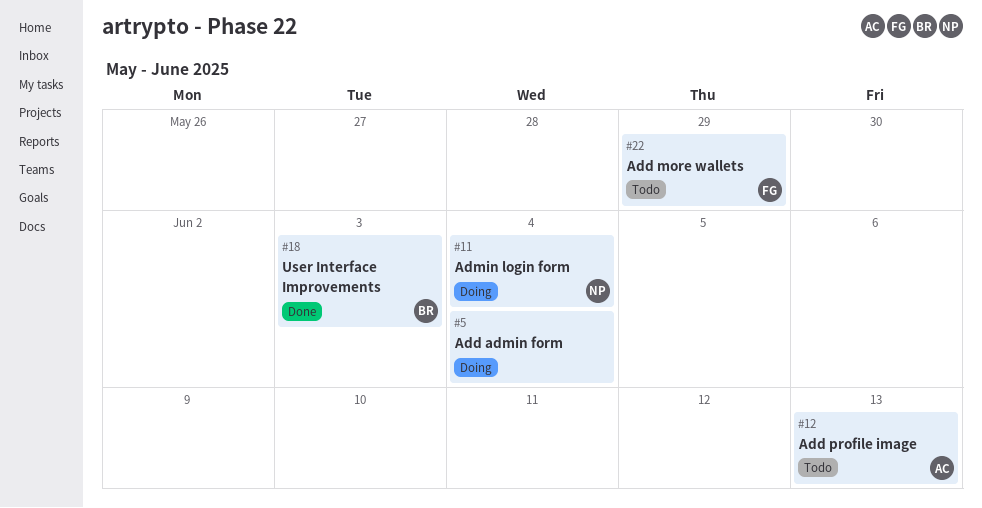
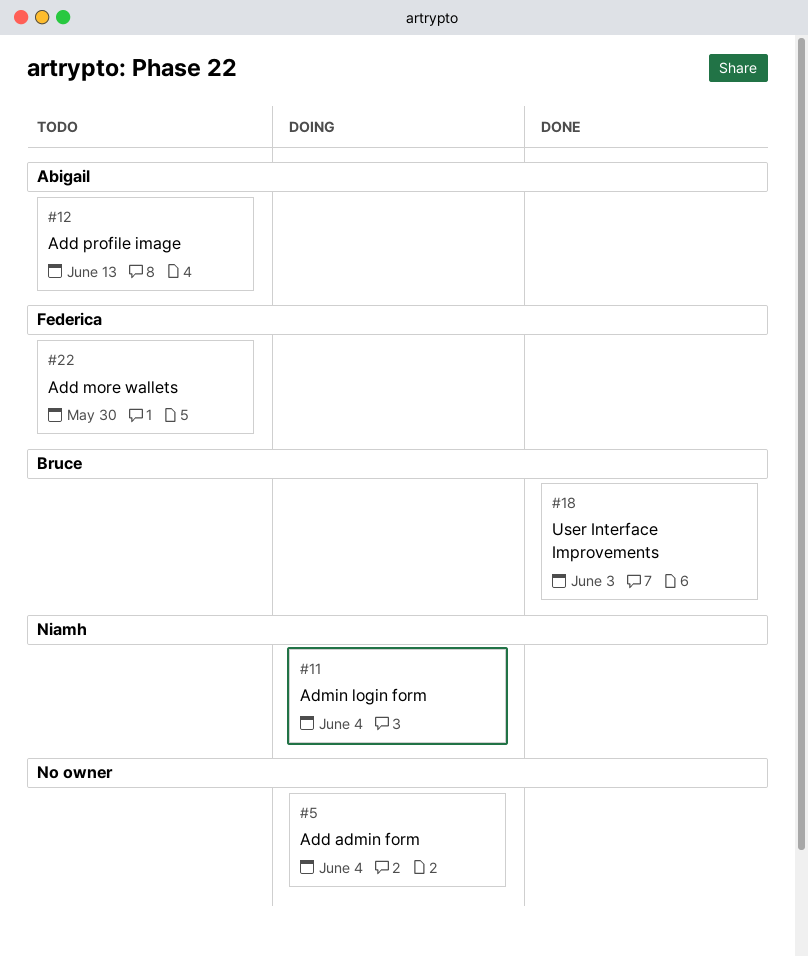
#22, due: May 29 -> May 30

